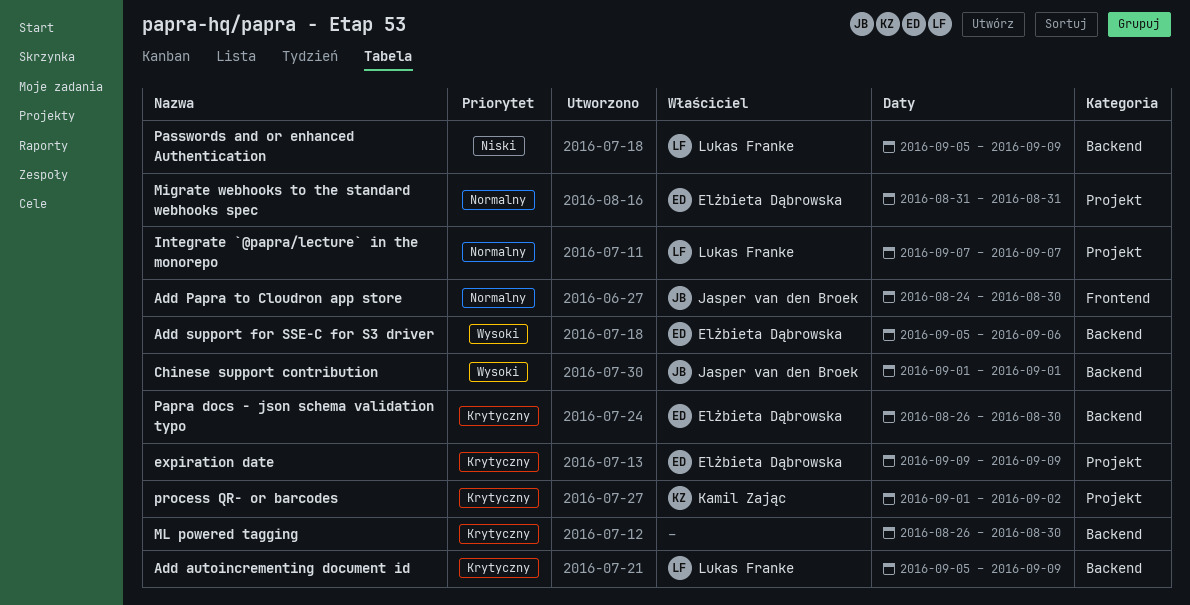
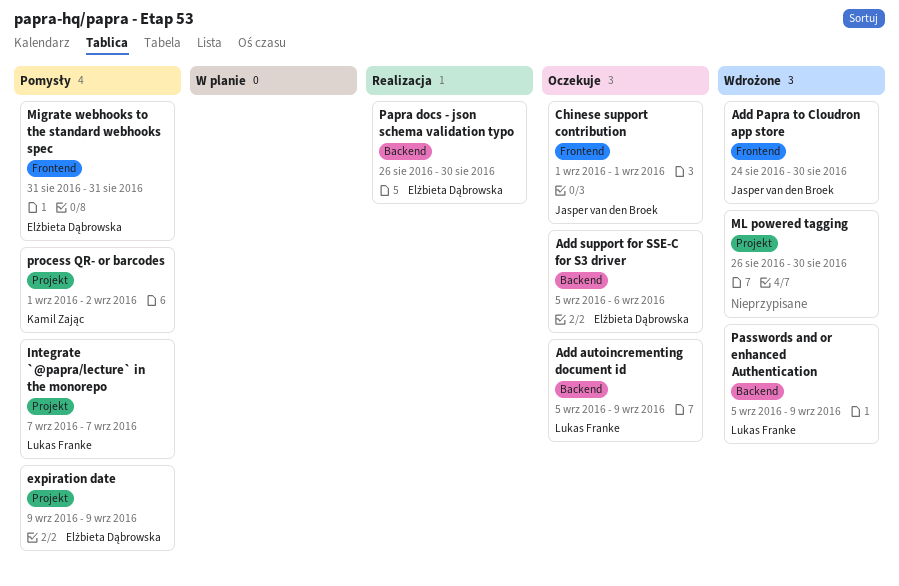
Chinese support contribution, label: Backend -> Frontend
Migrate webhooks to the standard webhooks spec, label: Projekt -> Frontend
ML powered tagging, label: Backend -> Projekt

